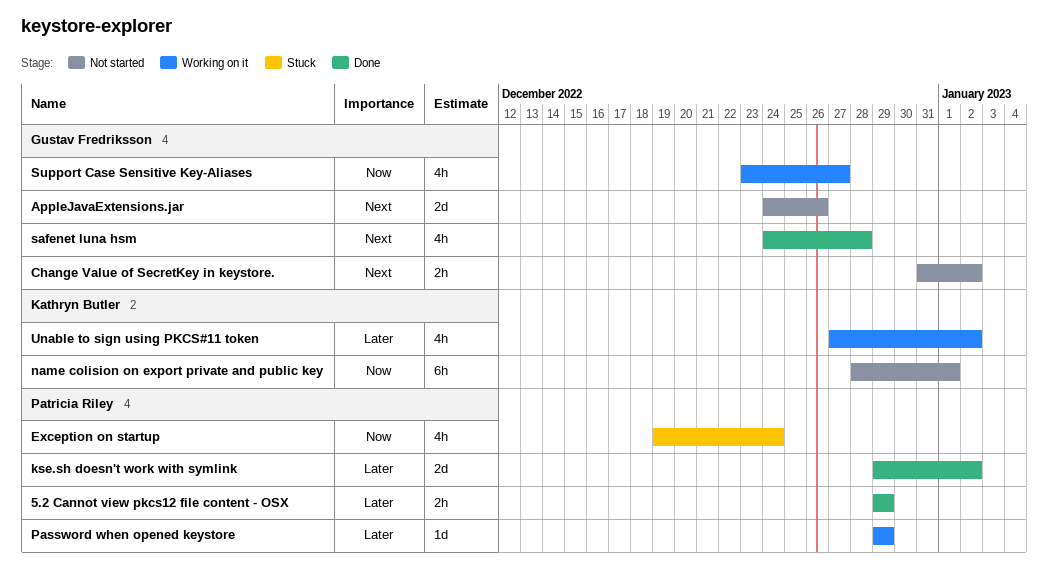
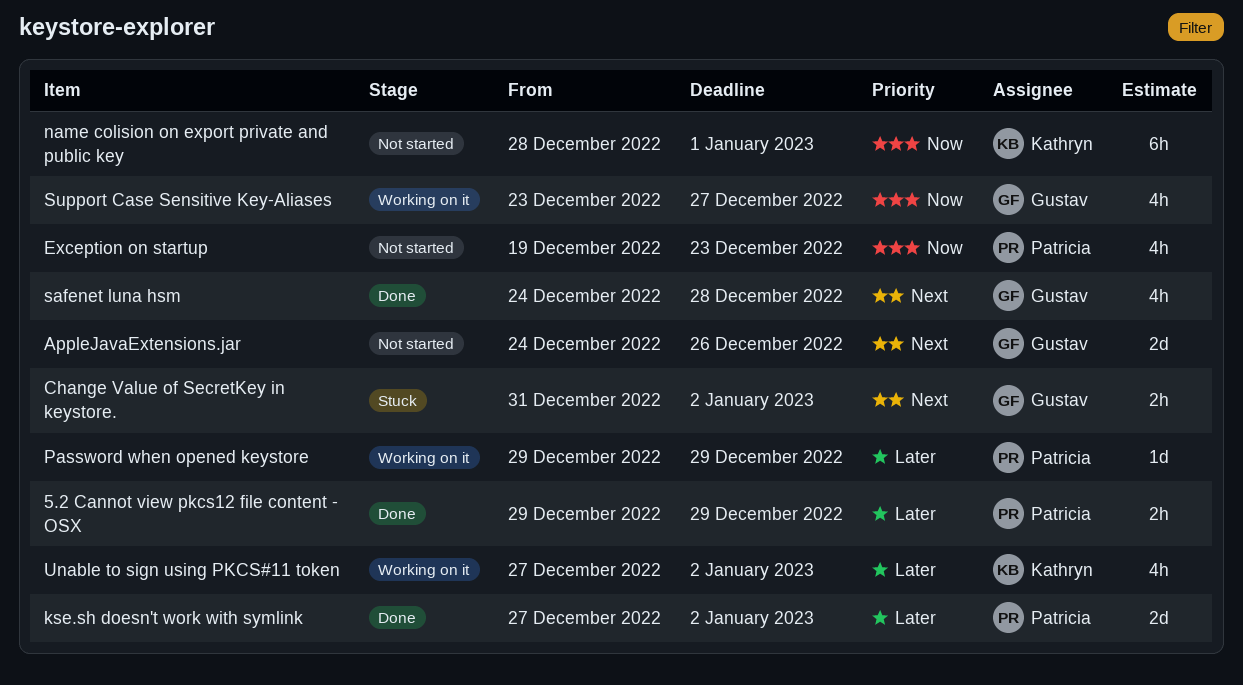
Change Value of SecretKey in keystore., status: Not started -> Stuck
Exception on startup, status: Stuck -> Not started
Exception on startup, due: Dec 24 -> Dec 23
kse.sh doesn't work with symlink, start: Dec 29 -> Dec 27

